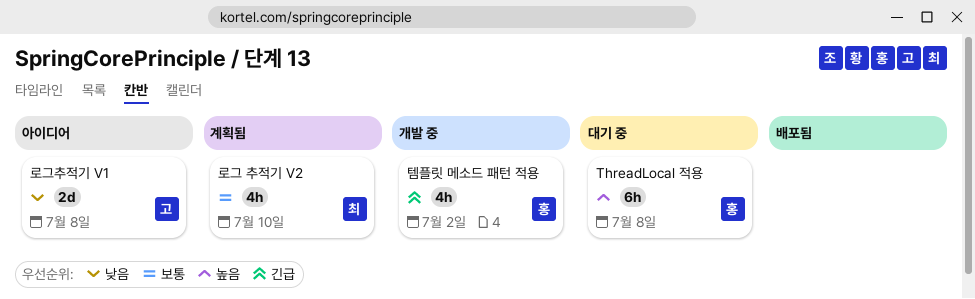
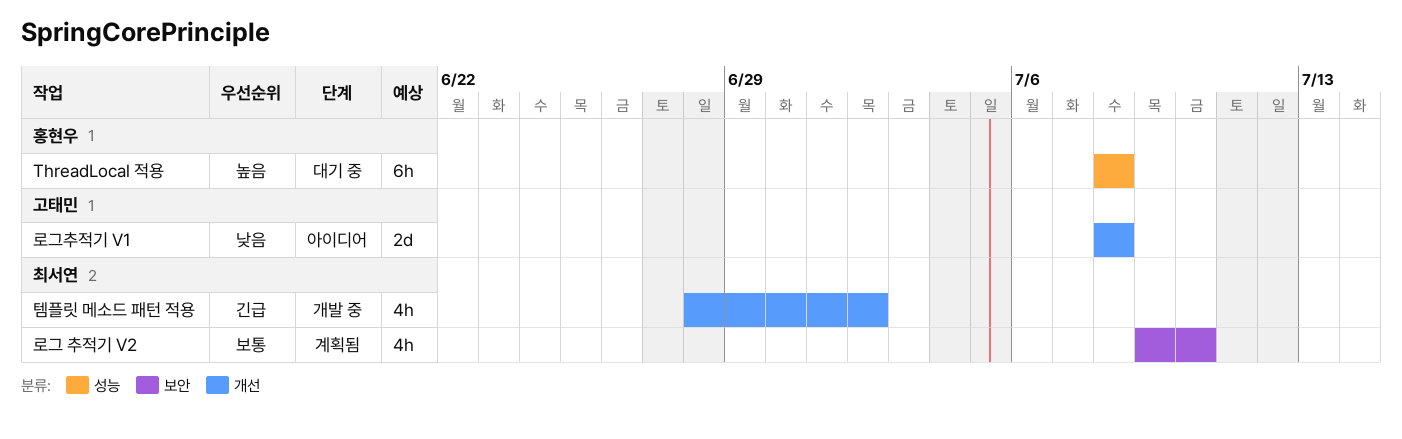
템플릿 메소드 패턴 적용, owner: 홍현우 -> 최서연

